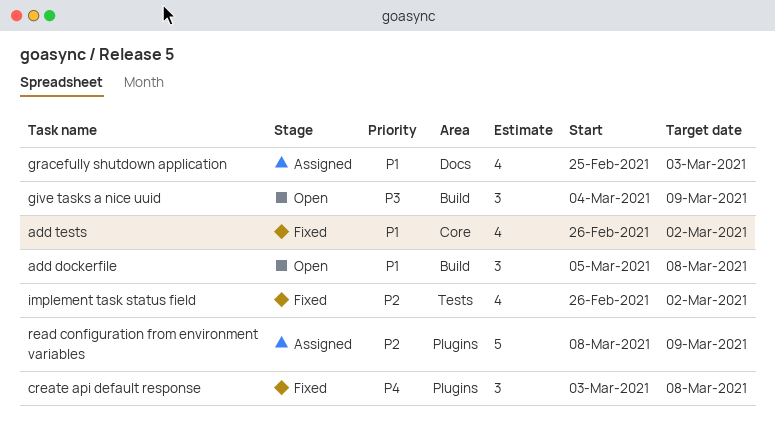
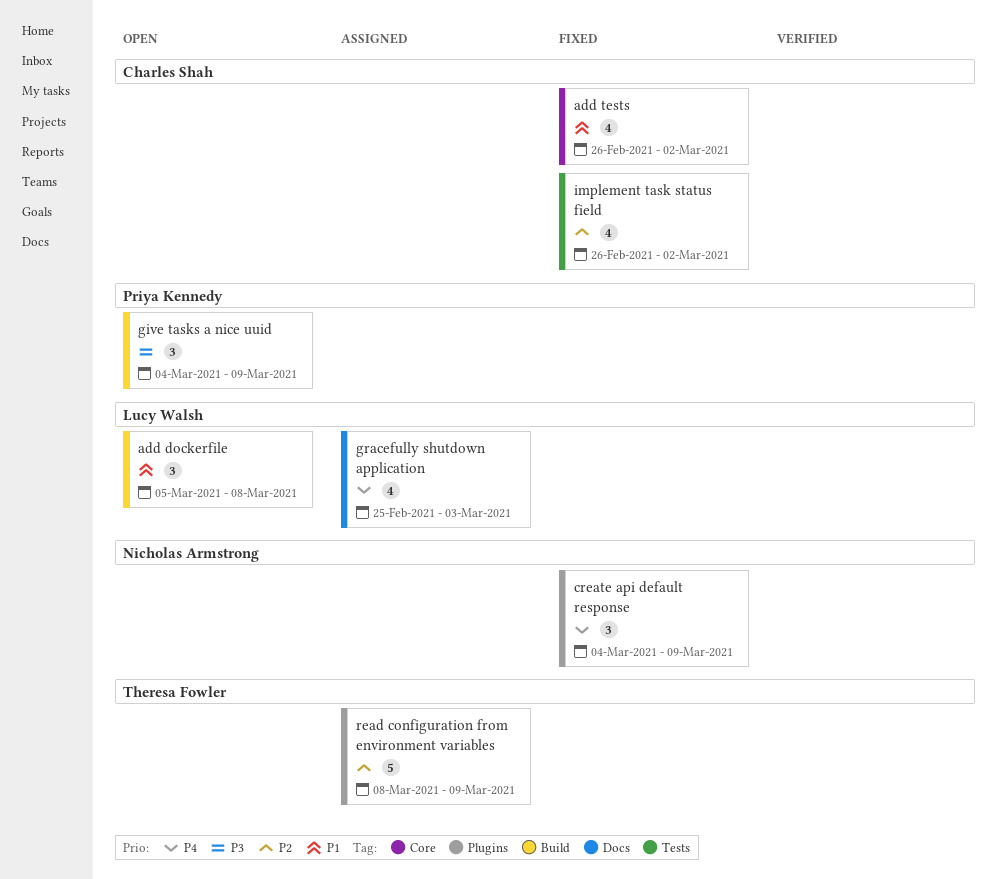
create api default response, start: Mar 3 -> Mar 4
create api default response, due: Mar 8 -> Mar 9
gracefully shutdown application, priority: P1 -> P4

